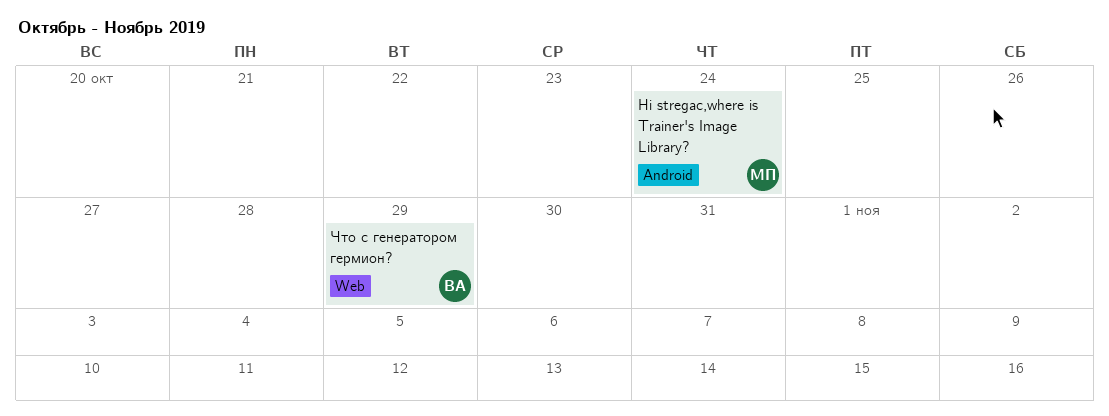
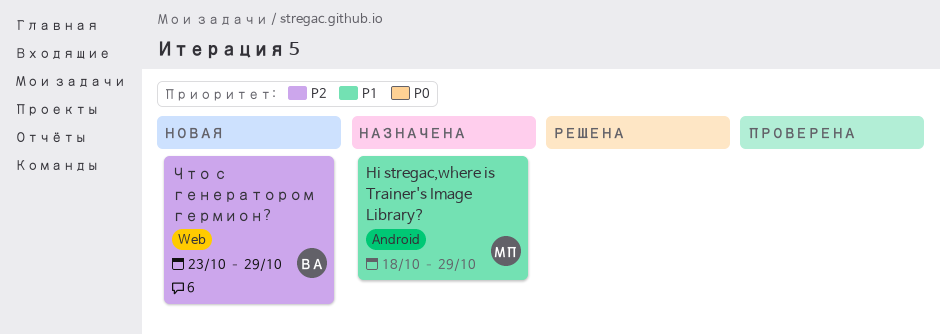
Hi stregac,where is Trainer's Image Library?, due: Oct 24 -> Oct 29

